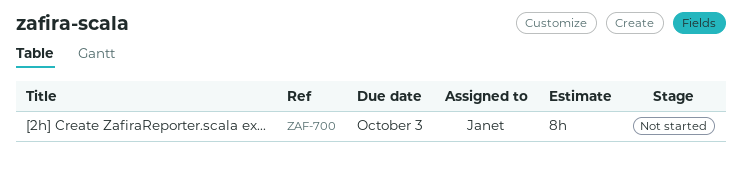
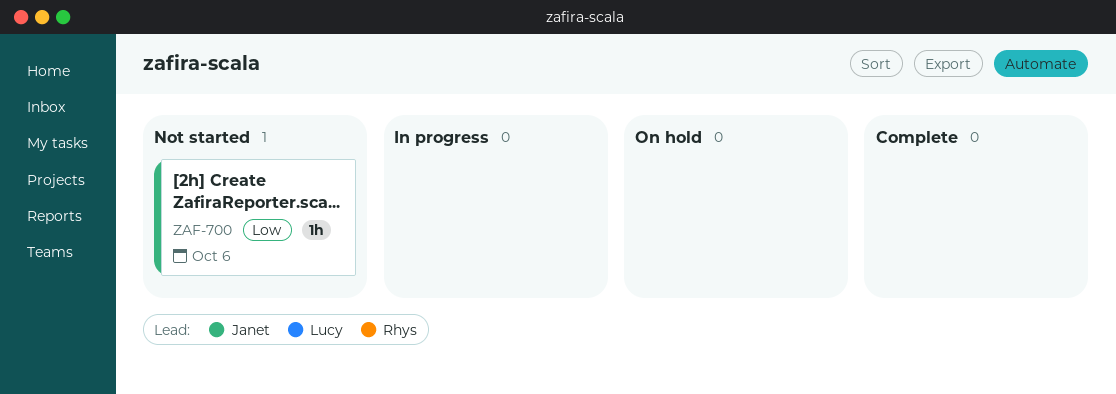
ZAF-700, estimate: 8h -> 1h
ZAF-700, due: Oct 3 -> Oct 6

